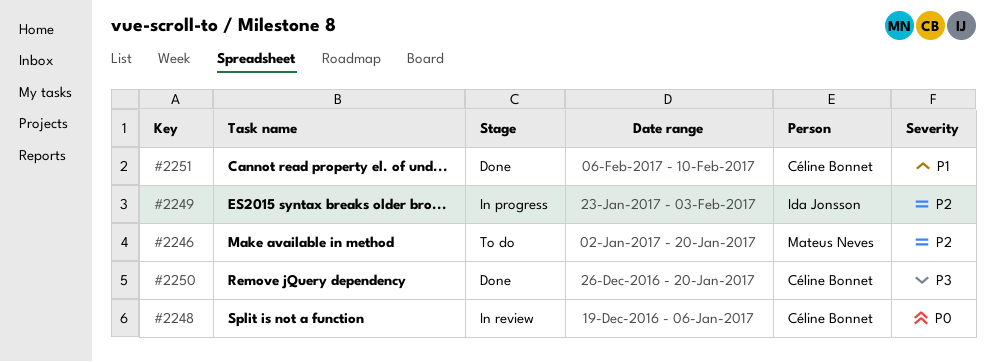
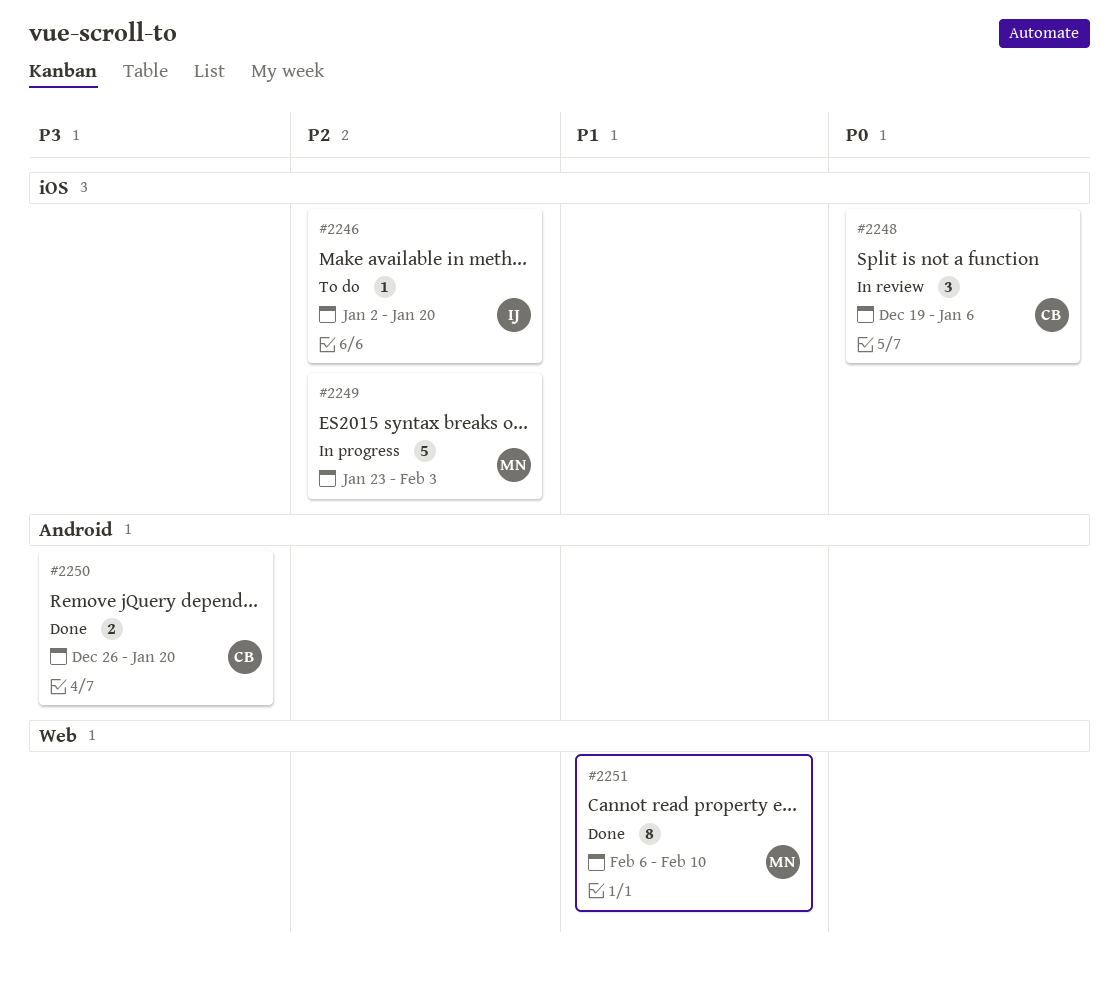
#2246, owner: Mateus Neves -> Ida Jonsson
#2249, owner: Ida Jonsson -> Mateus Neves
#2251, owner: Céline Bonnet -> Mateus Neves

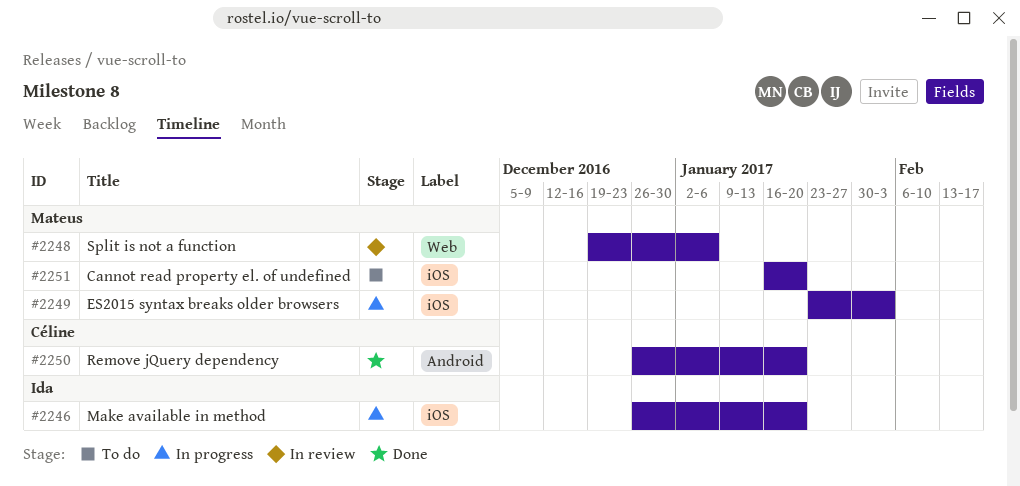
#2246, status: To do -> In progress
#2246, start: Jan 2 -> Dec 26
#2248, owner: Céline -> Mateus
#2248, label: iOS -> Web
#2251, status: Done -> To do
#2251, label: Web -> iOS
#2251, start: Feb 6 -> Jan 16
#2251, due: Feb 10 -> Jan 20

